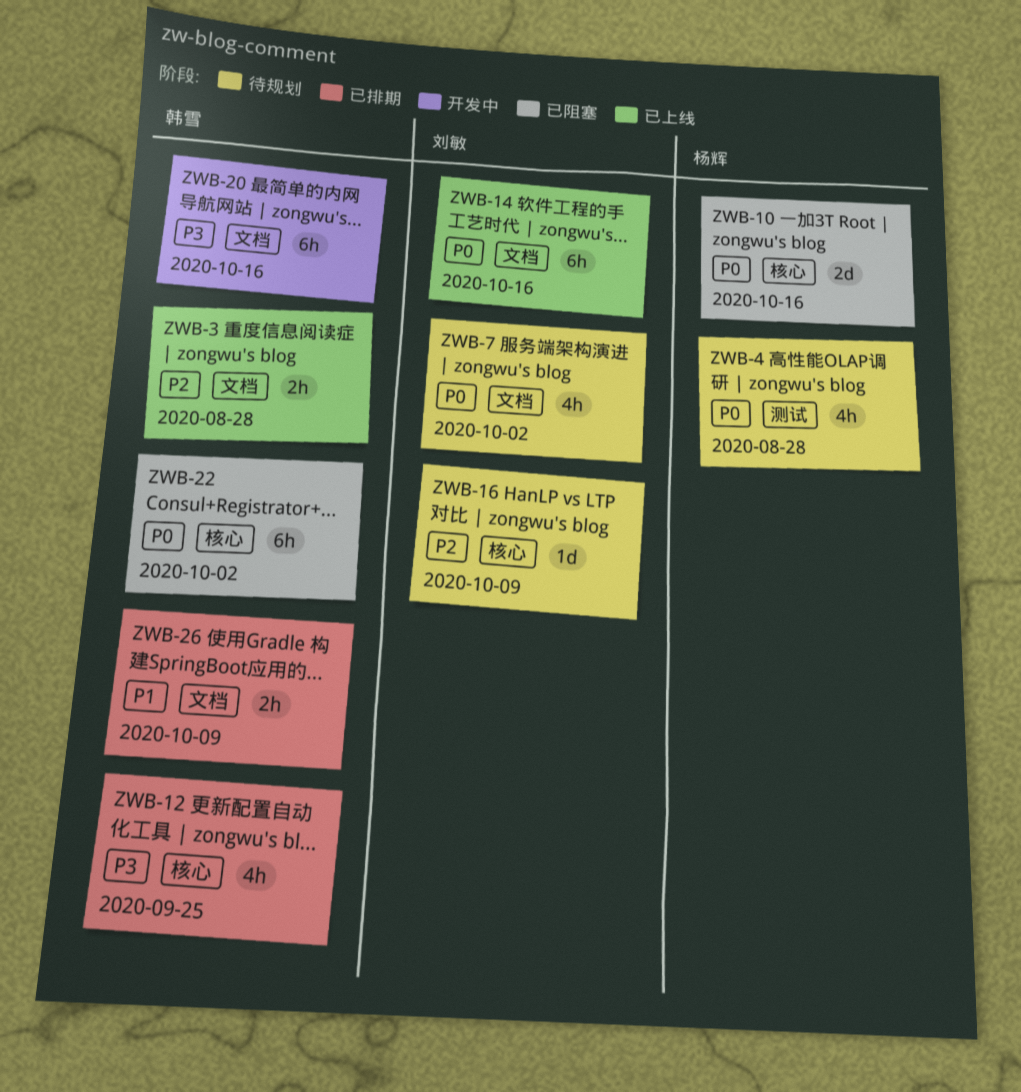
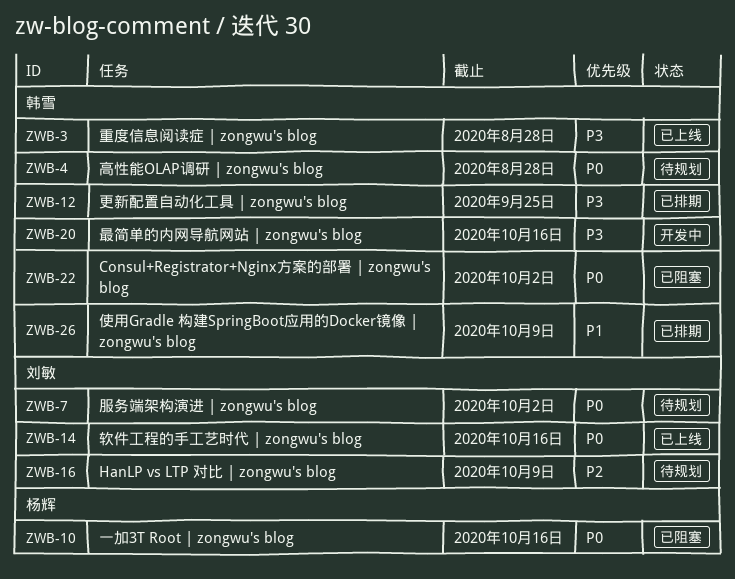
ZWB-3, priority: P2 -> P3
ZWB-4, owner: 杨辉 -> 韩雪

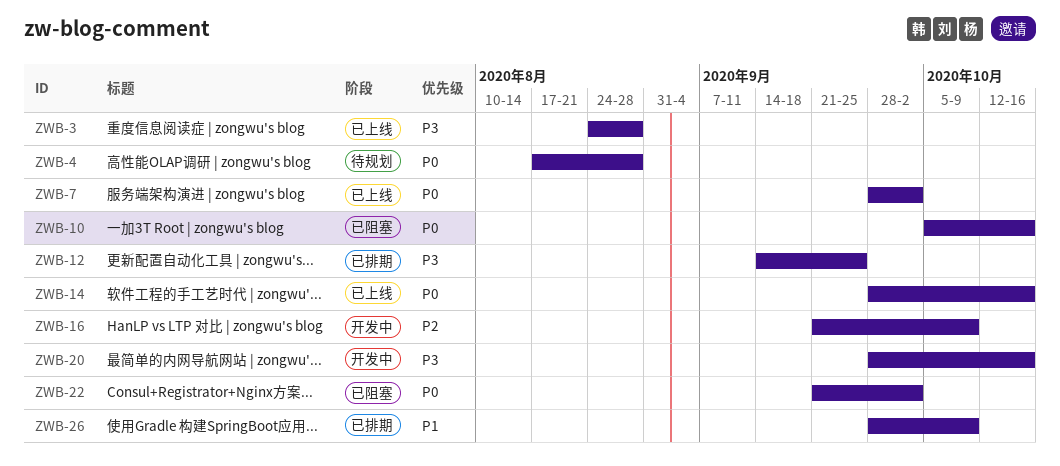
ZWB-7, status: 待规划 -> 已上线
ZWB-16, status: 待规划 -> 开发中

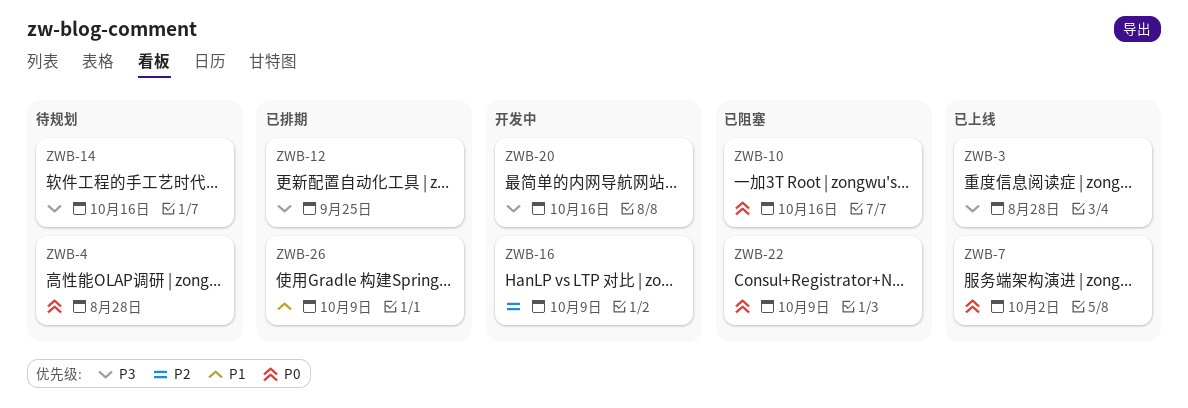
ZWB-14, status: 已上线 -> 待规划
ZWB-14, priority: P0 -> P3
ZWB-22, due: Oct 2 -> Oct 9

